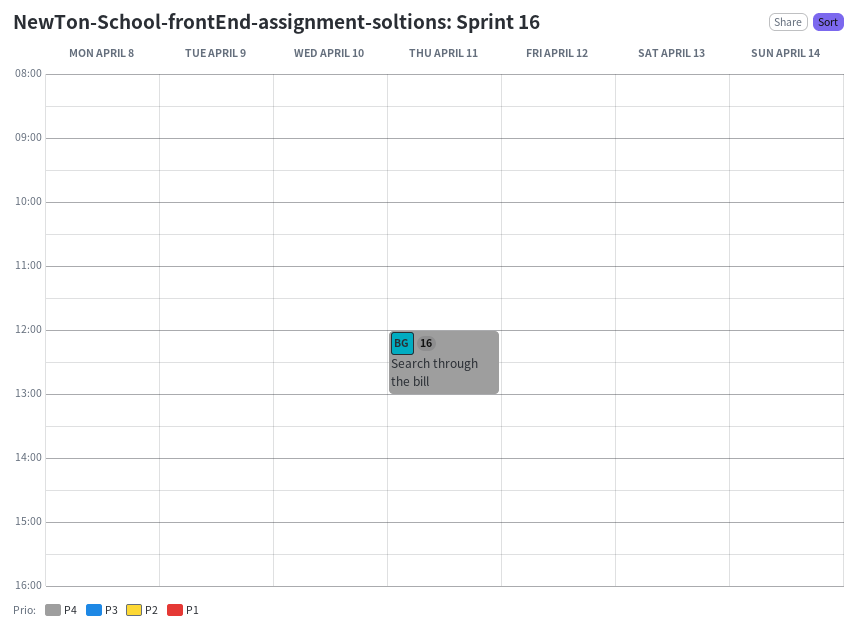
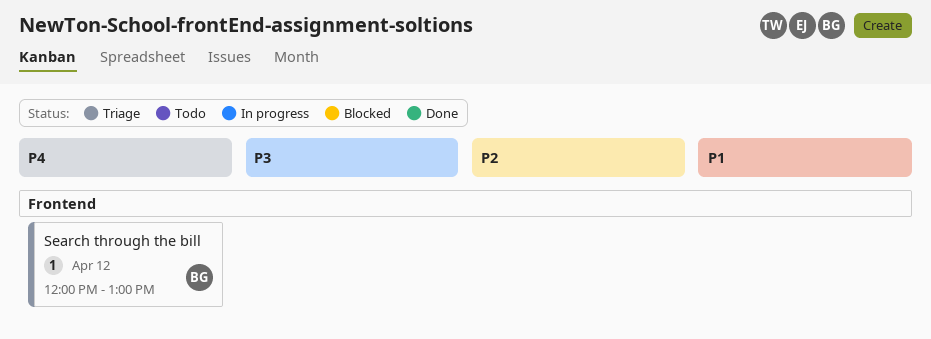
Search through the bill, estimate: 16 -> 1
Search through the bill, day: Apr 11 -> Apr 12

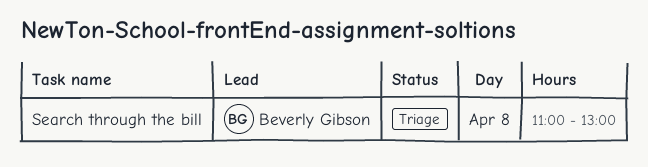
Search through the bill, day: Apr 12 -> Apr 8
Search through the bill, begins: 12:00 -> 11:00

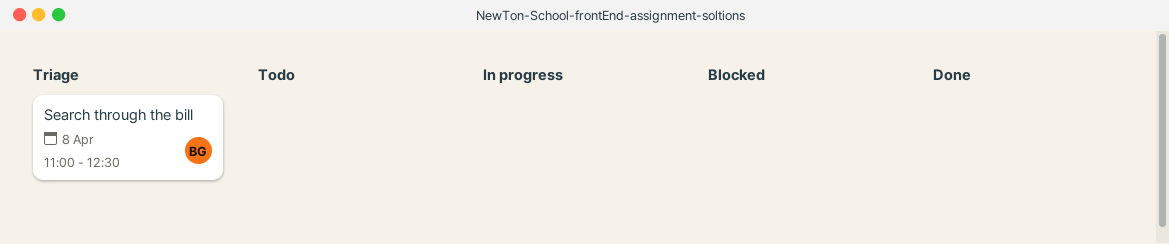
Search through the bill, ends: 13:00 -> 12:30

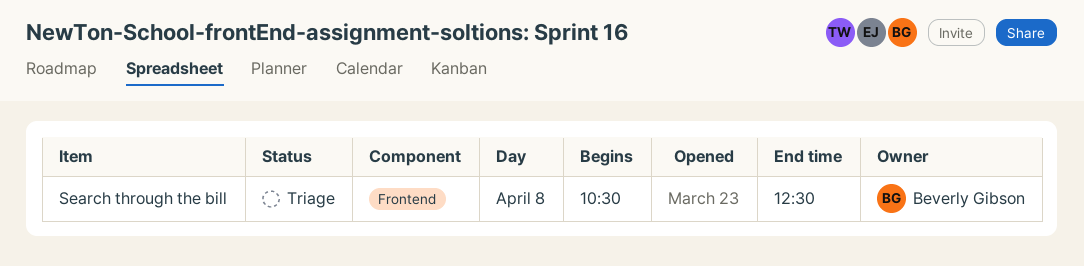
Search through the bill, begins: 11:00 -> 10:30

